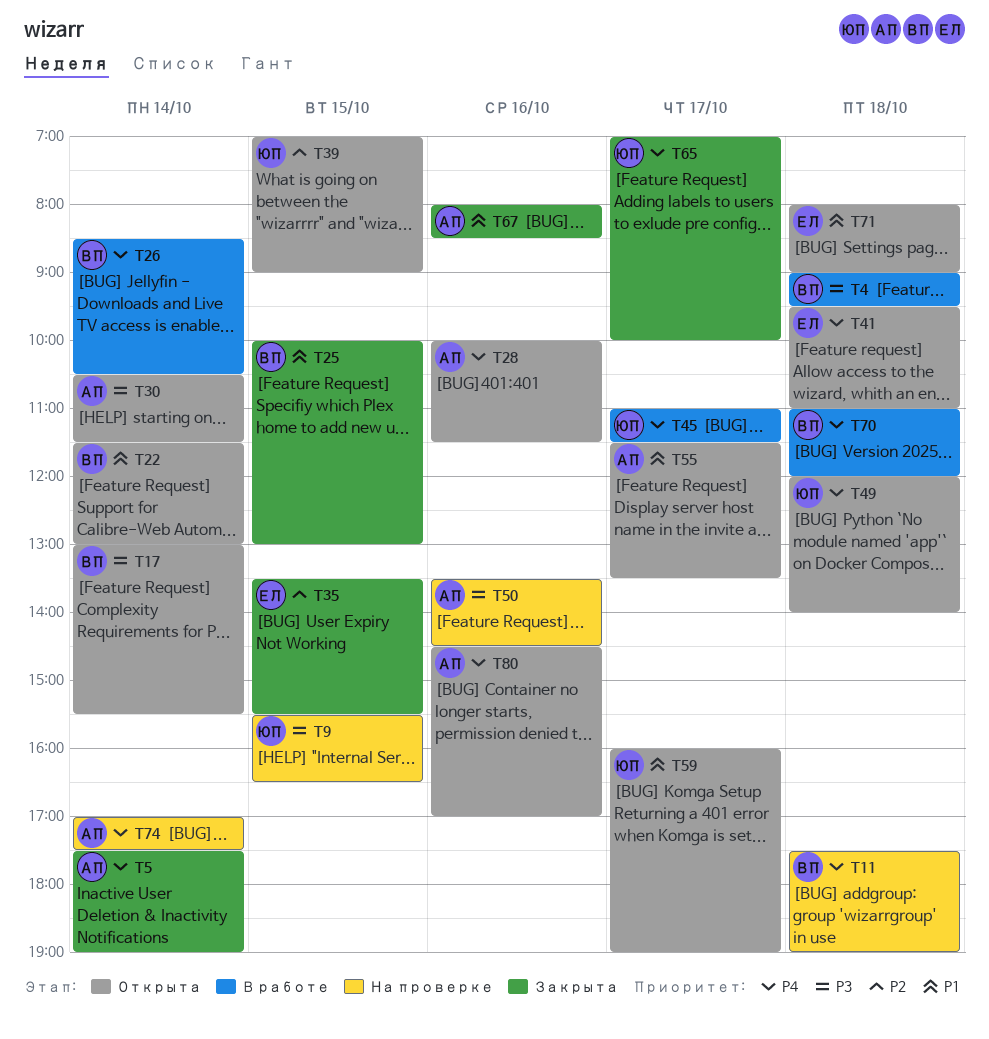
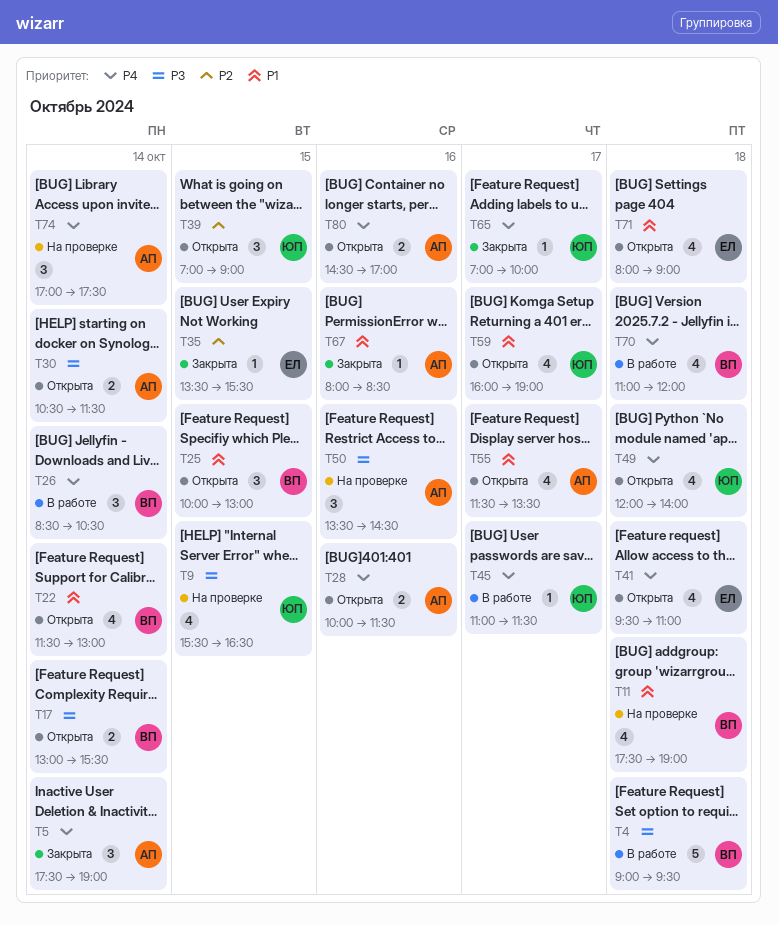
T11, priority: P4 -> P1
T25, status: Закрыта -> Открыта

